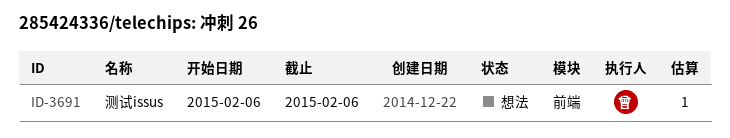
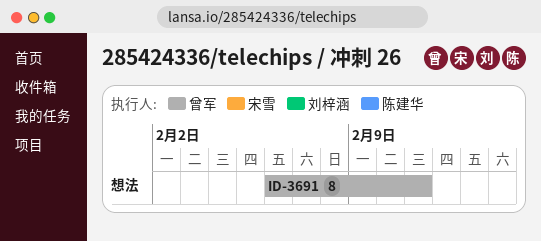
ID-3691, estimate: 1 -> 8
ID-3691, due: Feb 6 -> Feb 11

